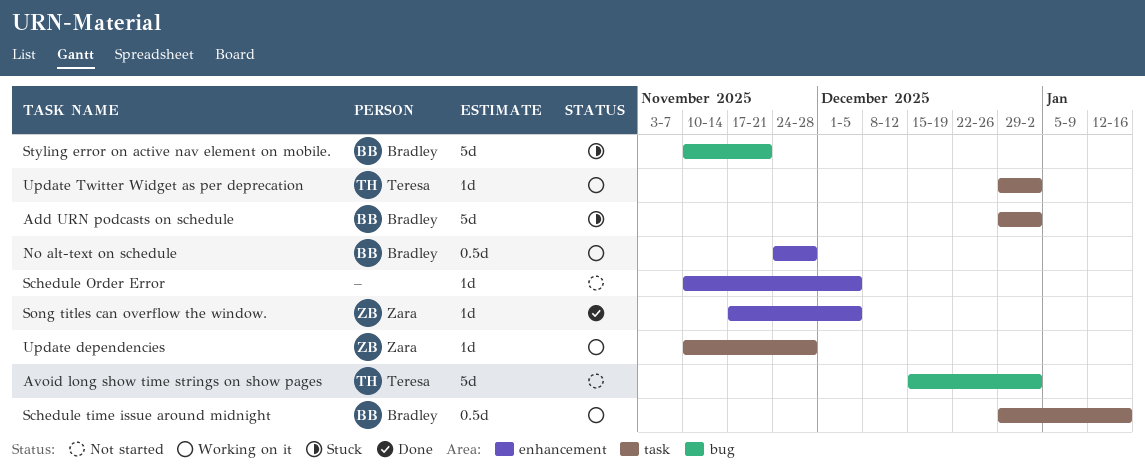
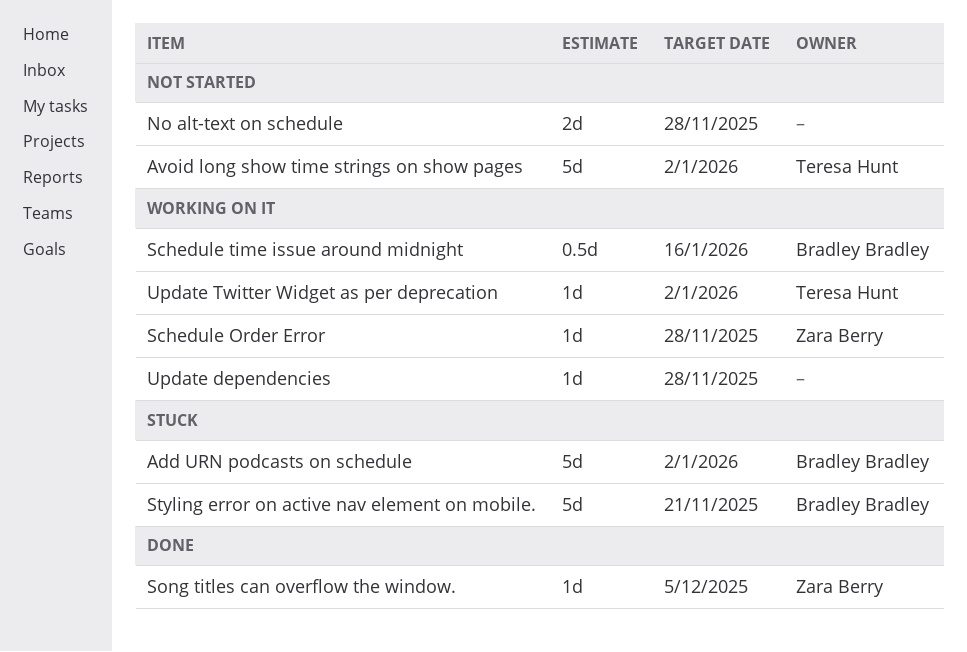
No alt-text on schedule, status: Working on it -> Not started
No alt-text on schedule, owner: Bradley Bradley -> none
No alt-text on schedule, estimate: 0.5d -> 2d
Schedule Order Error, status: Not started -> Working on it
Schedule Order Error, owner: none -> Zara Berry
Schedule Order Error, due: Dec 5 -> Nov 28
Update dependencies, owner: Zara Berry -> none

